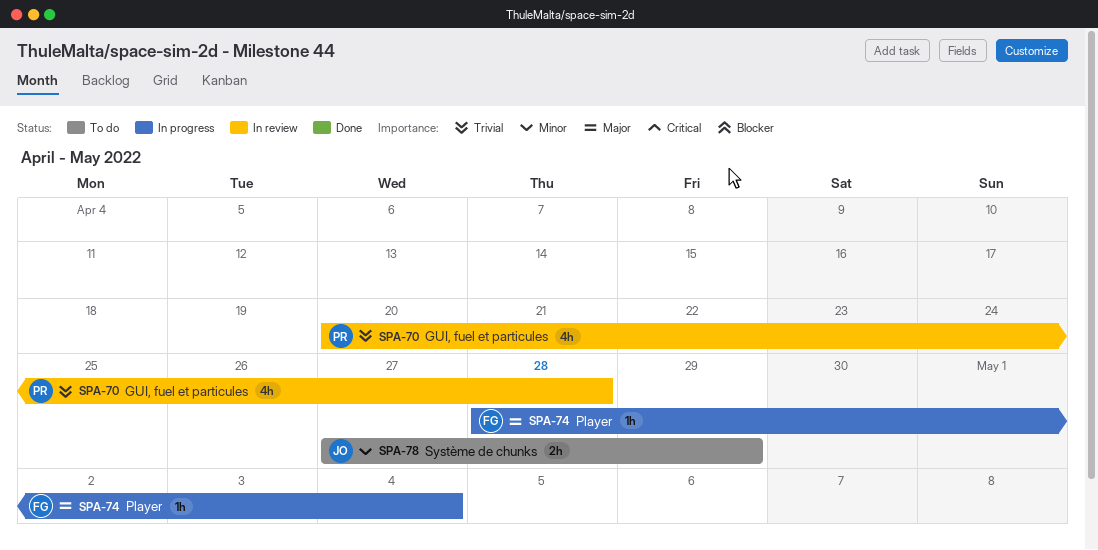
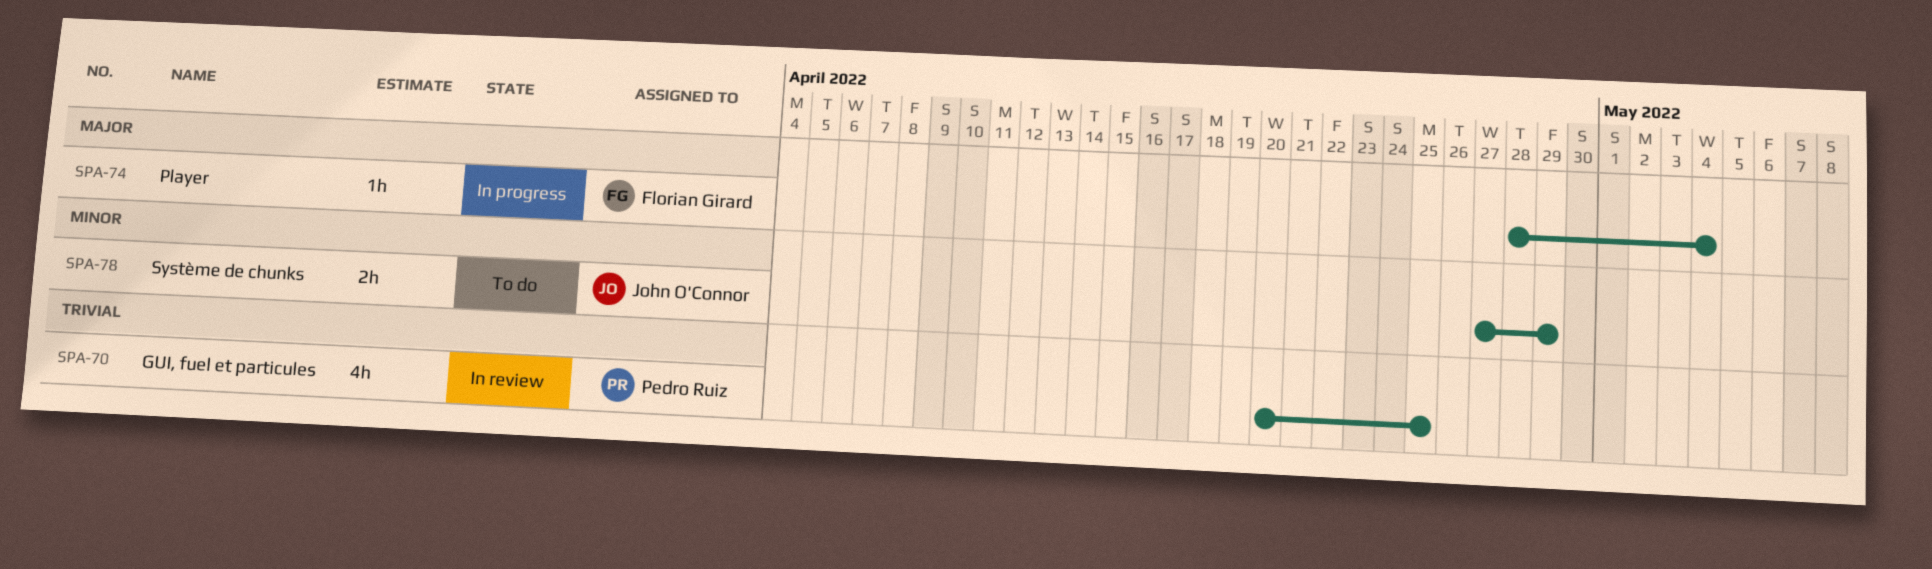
SPA-70, due: Apr 28 -> Apr 25

